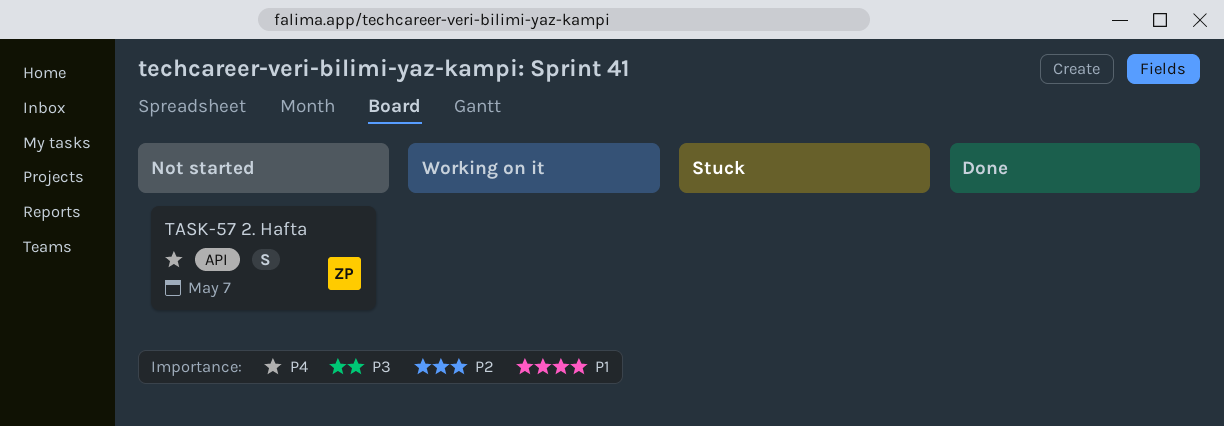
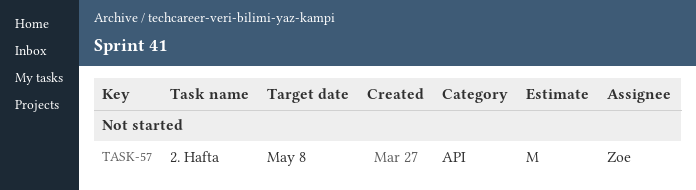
TASK-57, estimate: S -> M
TASK-57, due: May 7 -> May 8

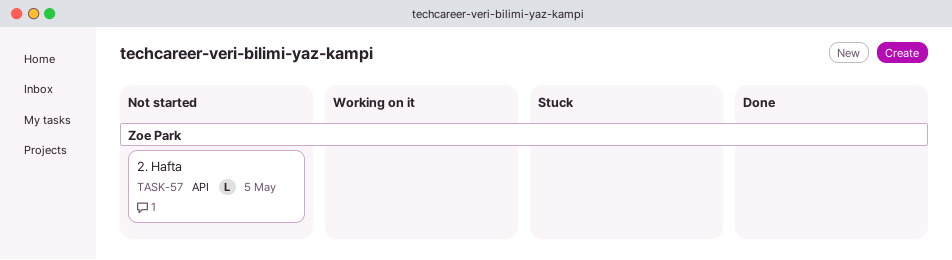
TASK-57, estimate: M -> L
TASK-57, due: May 8 -> May 5

